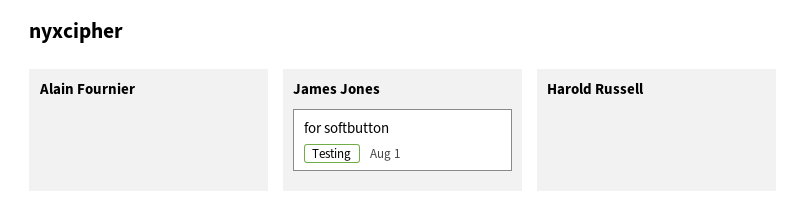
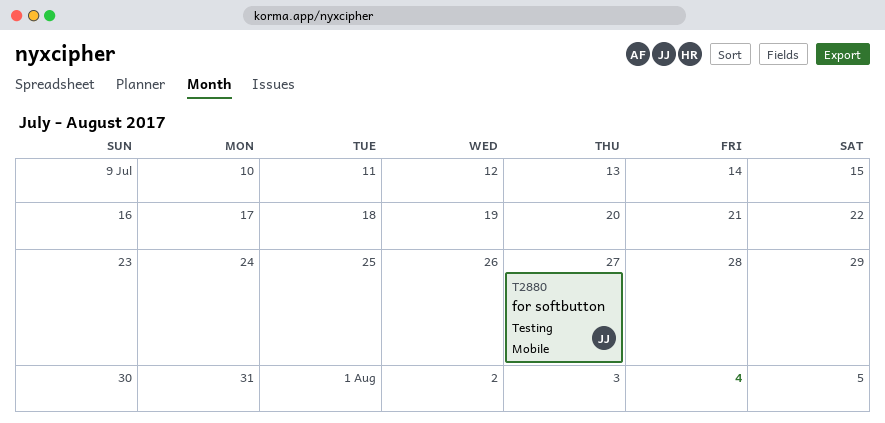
for softbutton, due: Aug 1 -> Jul 27

